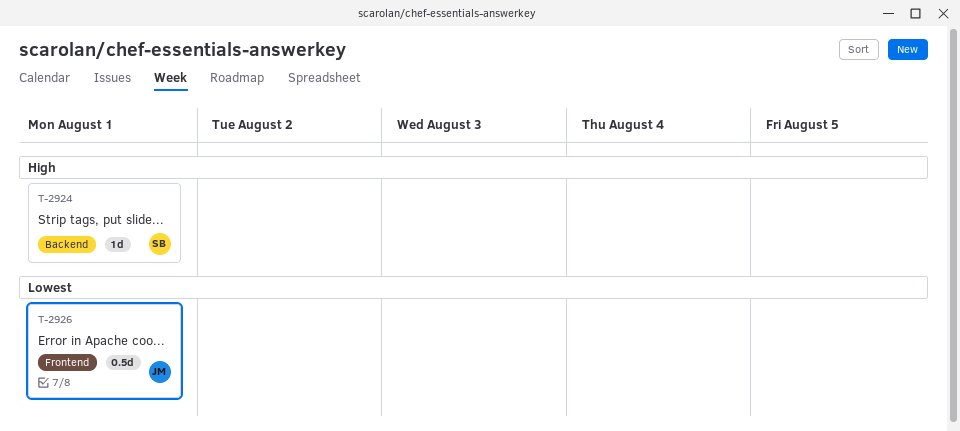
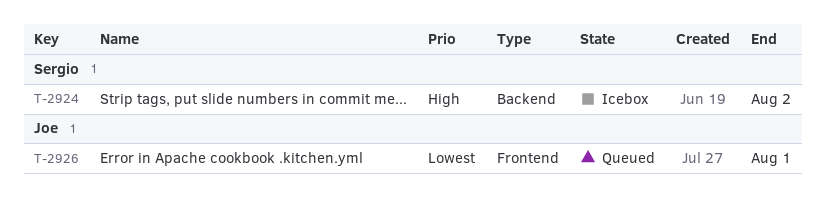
T-2924, due: Aug 1 -> Aug 2

